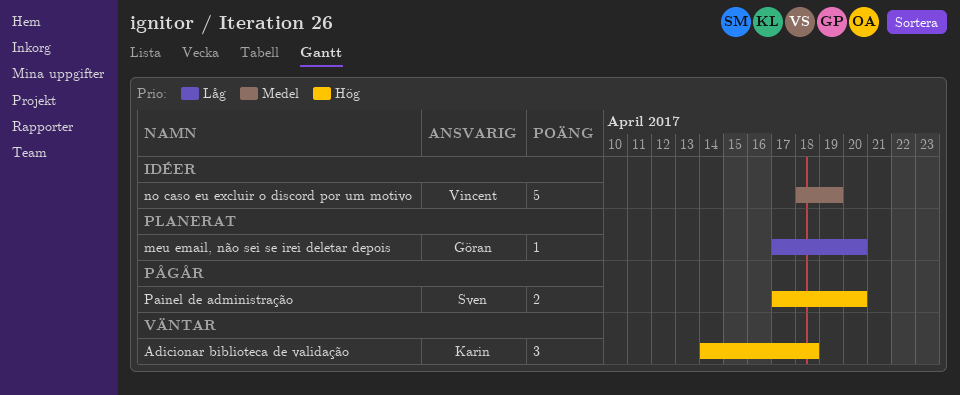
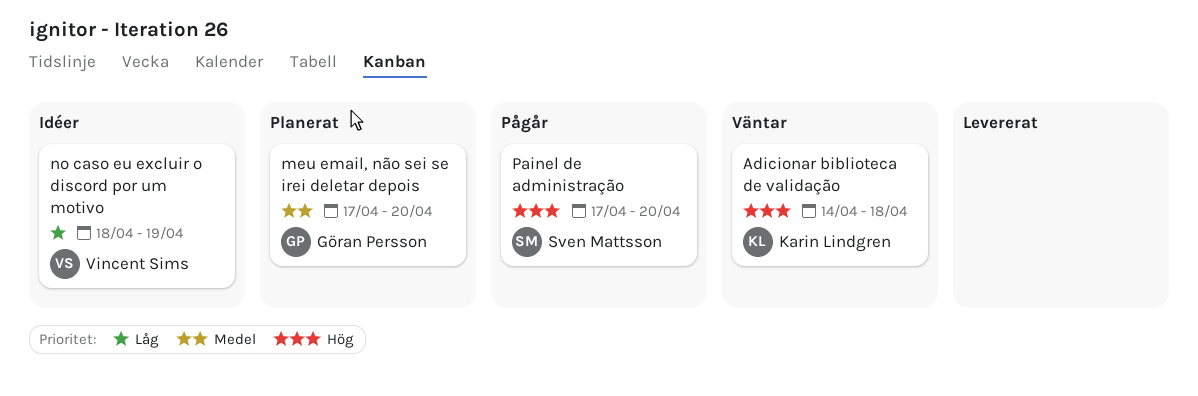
meu email, não sei se irei deletar depois, priority: Låg -> Medel
no caso eu excluir o discord por um motivo, priority: Medel -> Låg

